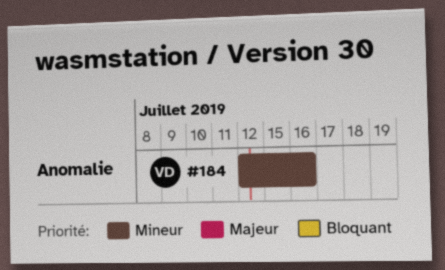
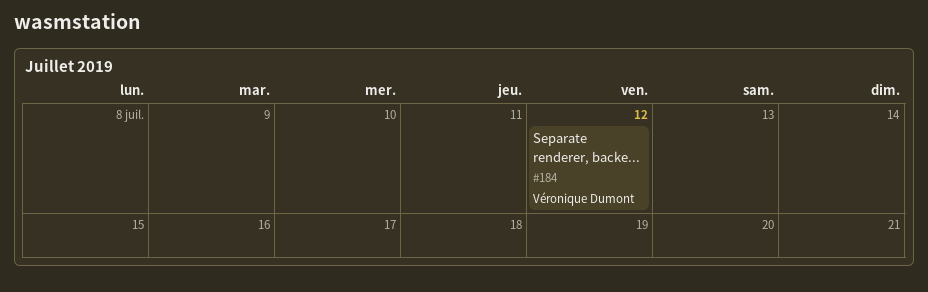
#184, due: Jul 16 -> Jul 12

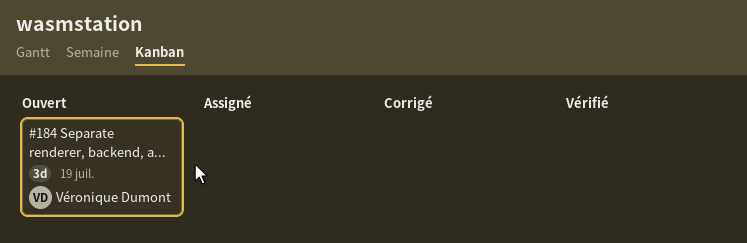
#184, due: Jul 12 -> Jul 19

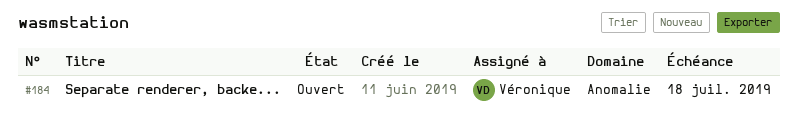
#184, due: Jul 19 -> Jul 18

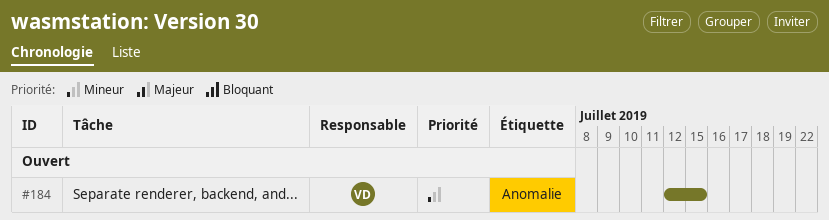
#184, due: Jul 18 -> Jul 15

